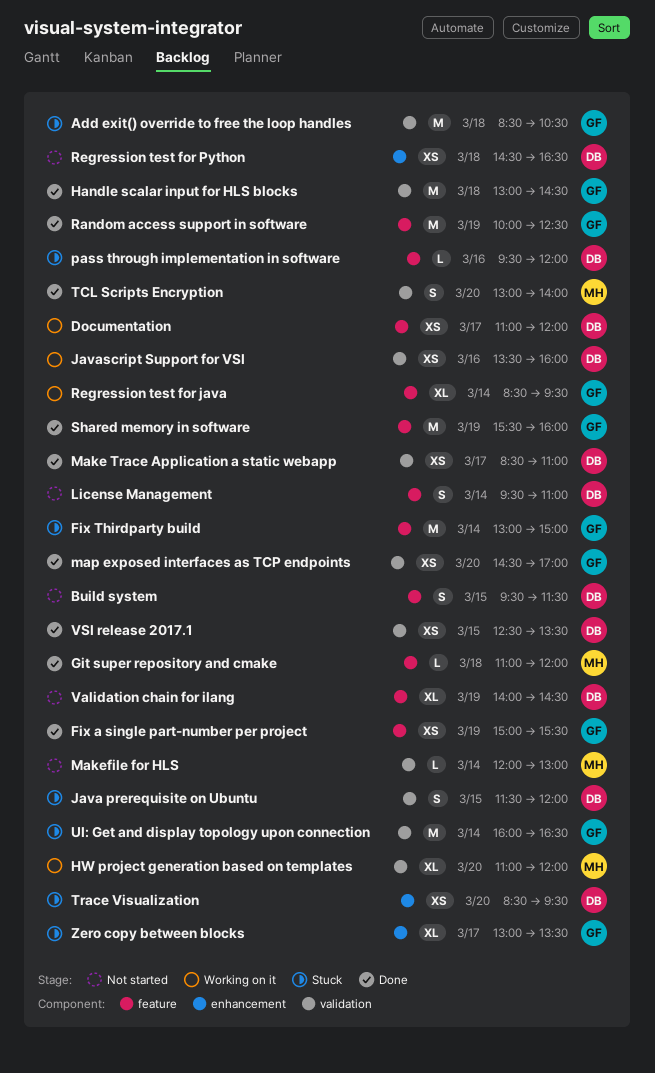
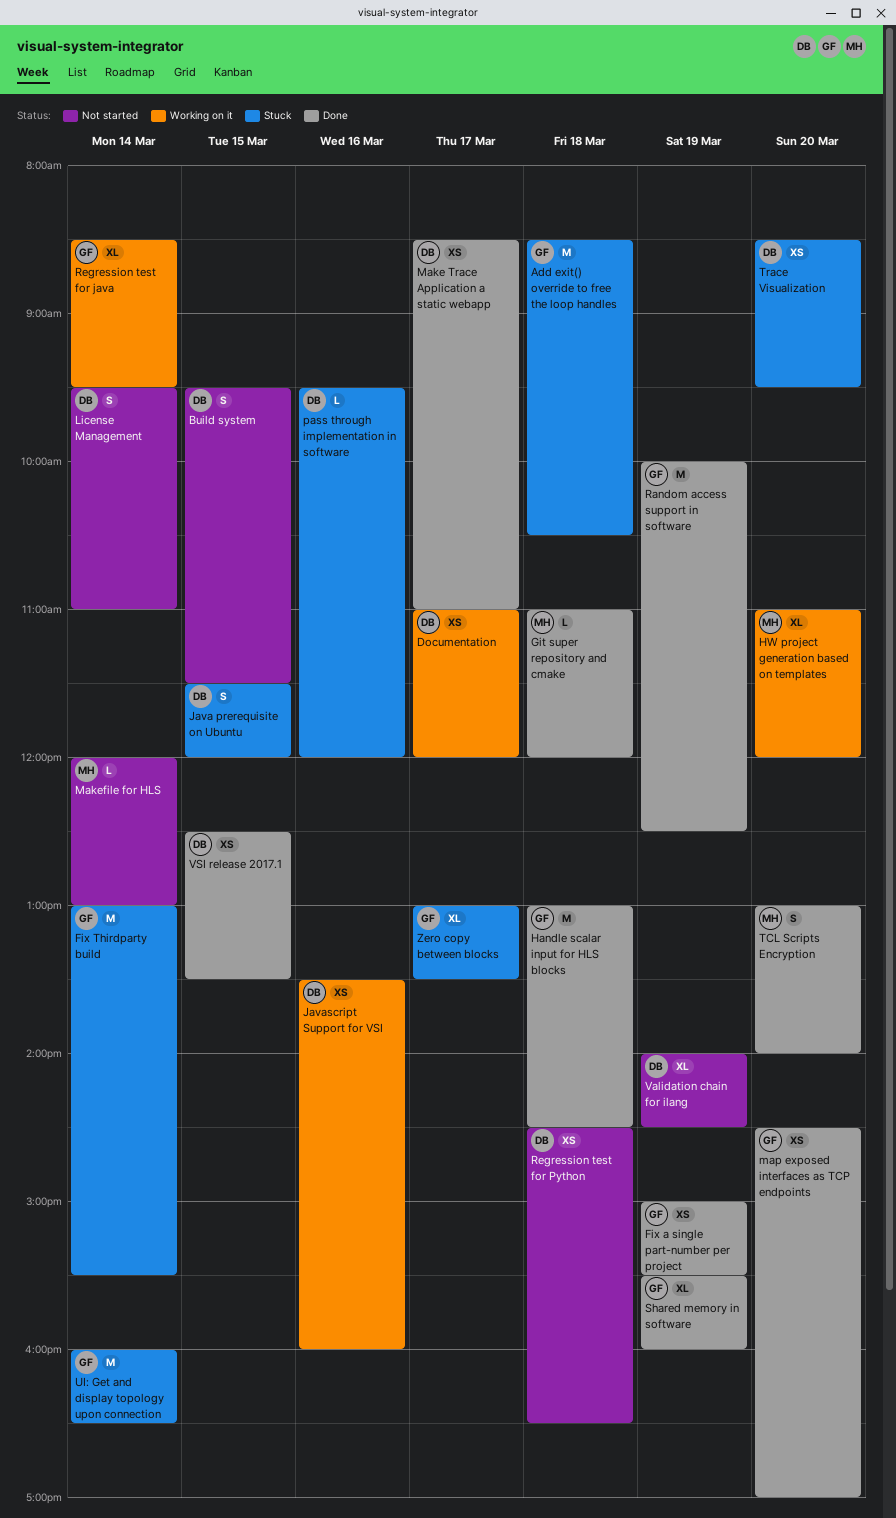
Fix Thirdparty build, ends: 15:00 -> 15:30
Shared memory in software, estimate: M -> XL

